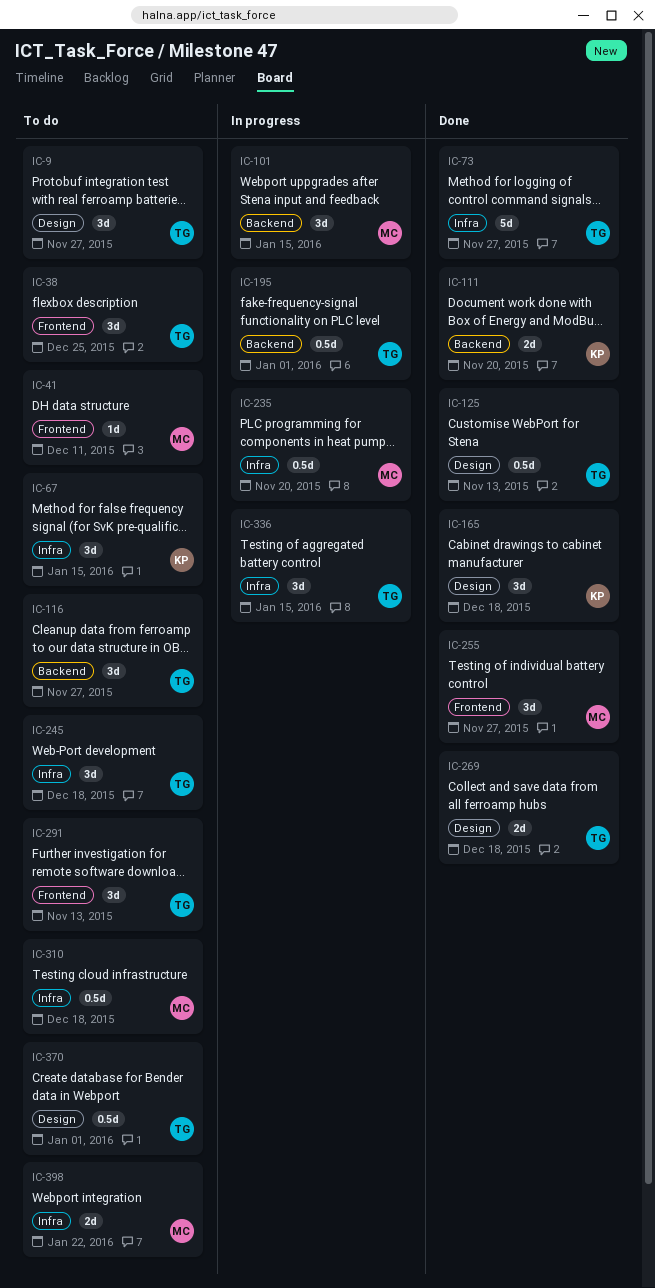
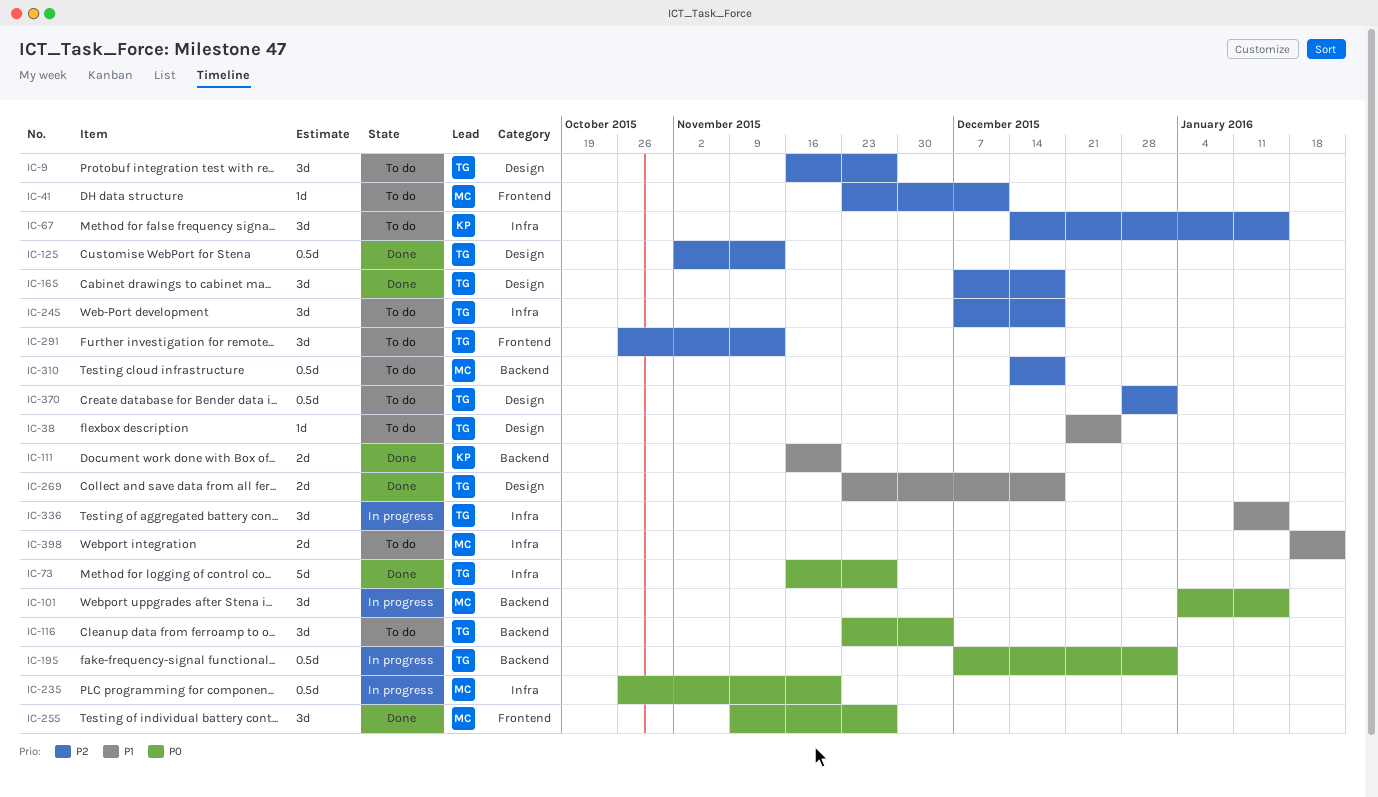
IC-38, label: Frontend -> Design
IC-38, estimate: 3d -> 1d
IC-116, due: Nov 27 -> Dec 4
IC-165, owner: KP -> TG
IC-310, label: Infra -> Backend

